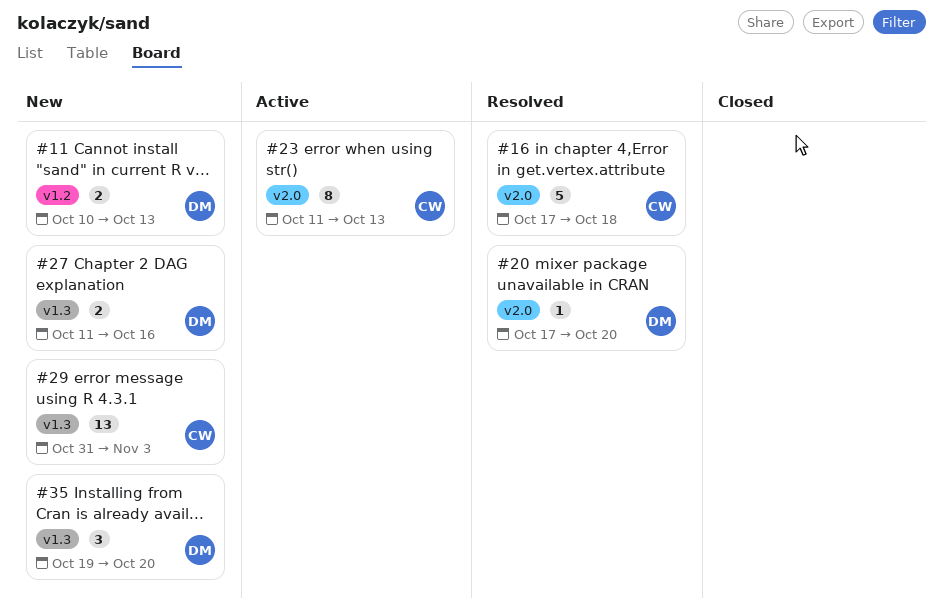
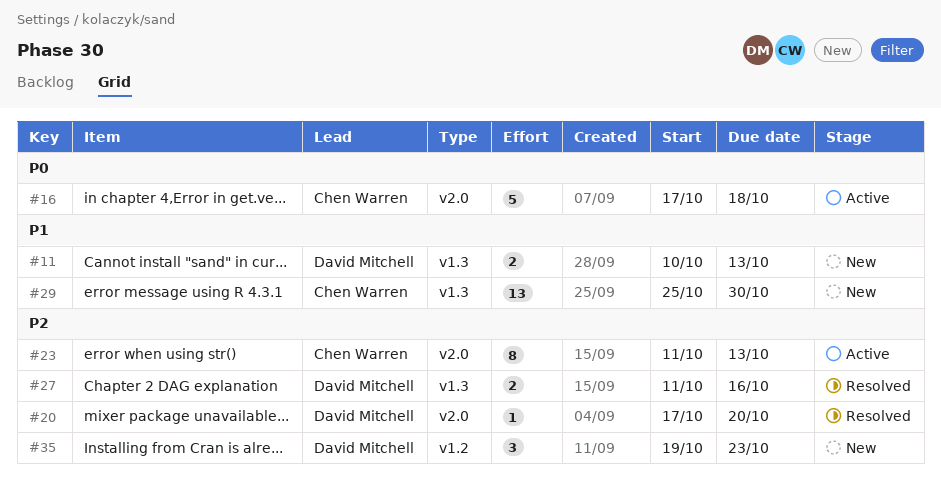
#11, label: v1.2 -> v1.3
#16, status: Resolved -> Active
#27, status: New -> Resolved
#29, start: Oct 31 -> Oct 25
#29, due: Nov 3 -> Oct 30
#35, label: v1.3 -> v1.2
#35, due: Oct 20 -> Oct 23

